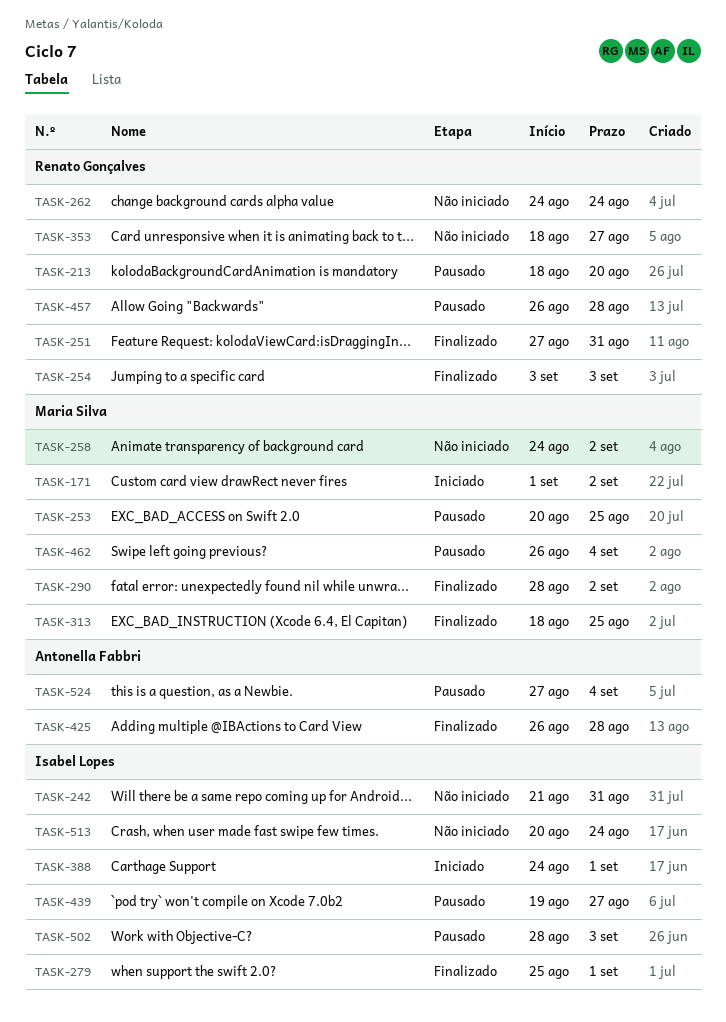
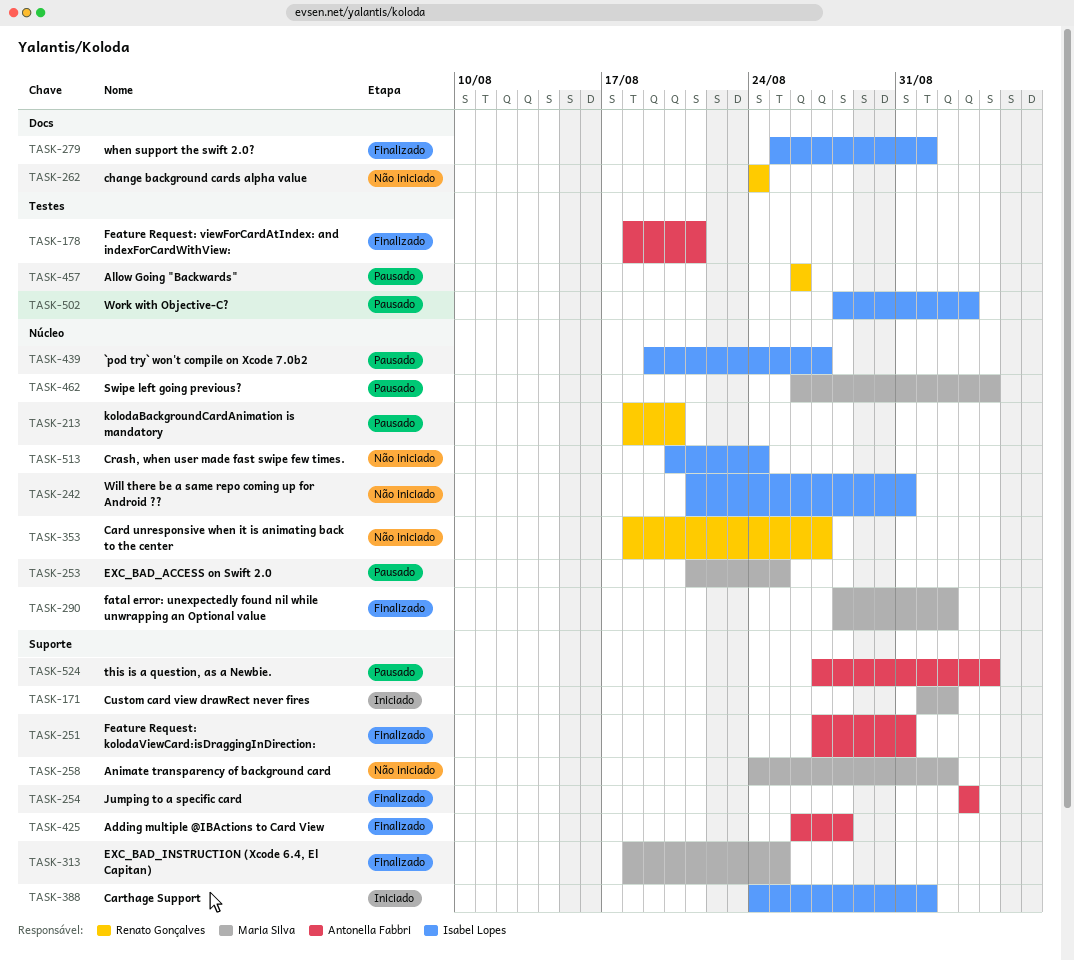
TASK-178: none -> present
TASK-251, owner: Renato Gonçalves -> Antonella Fabbri
TASK-253, start: Aug 20 -> Aug 21
TASK-254, owner: Renato Gonçalves -> Antonella Fabbri
TASK-457, due: Aug 28 -> Aug 26

